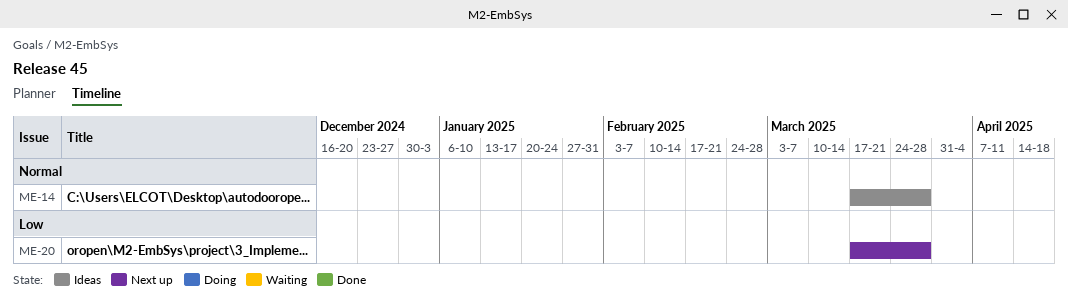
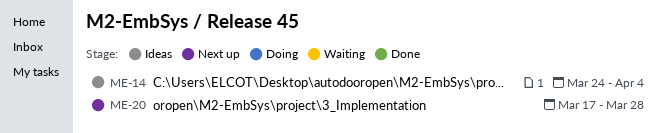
ME-14, start: Mar 17 -> Mar 24
ME-14, due: Mar 28 -> Apr 4

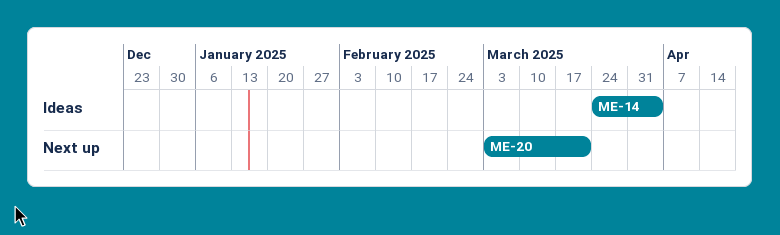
ME-20, start: Mar 17 -> Mar 3
ME-20, due: Mar 28 -> Mar 21

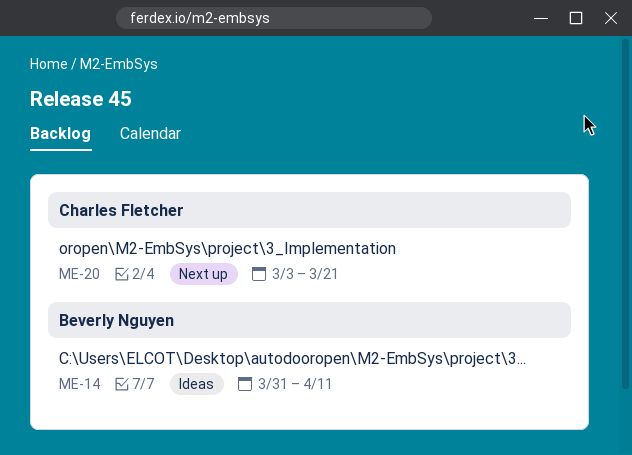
ME-14, start: Mar 24 -> Mar 31
ME-14, due: Apr 4 -> Apr 11

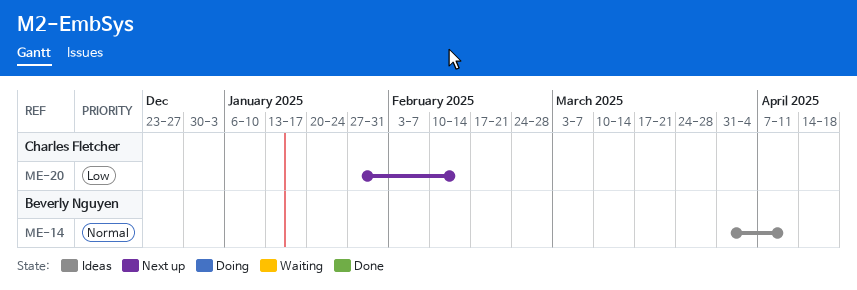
ME-20, start: Mar 3 -> Jan 27
ME-20, due: Mar 21 -> Feb 14

